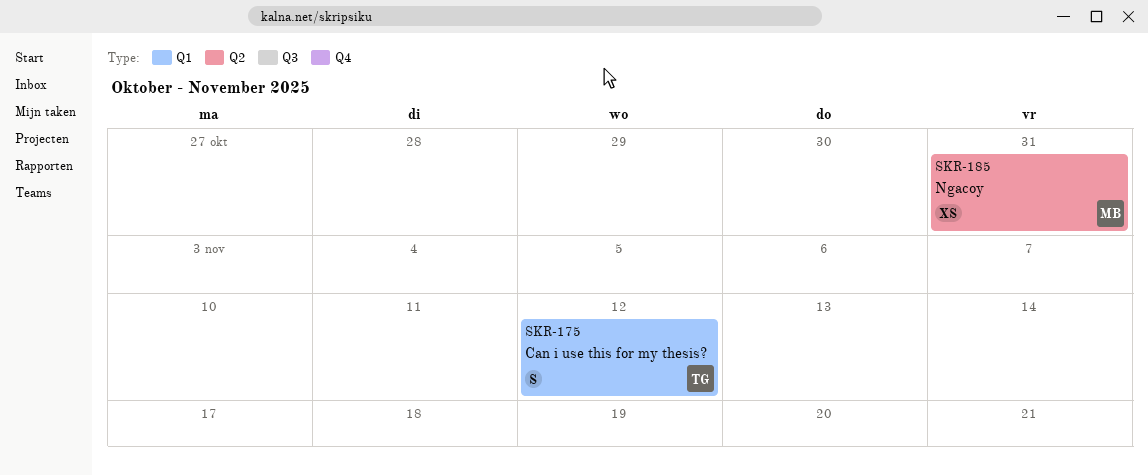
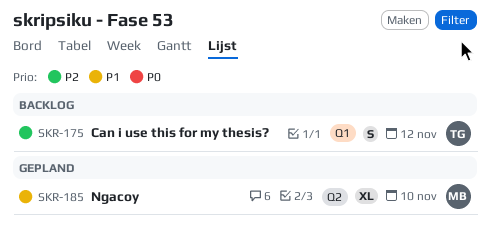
SKR-185, estimate: XS -> XL
SKR-185, due: Oct 31 -> Nov 10

